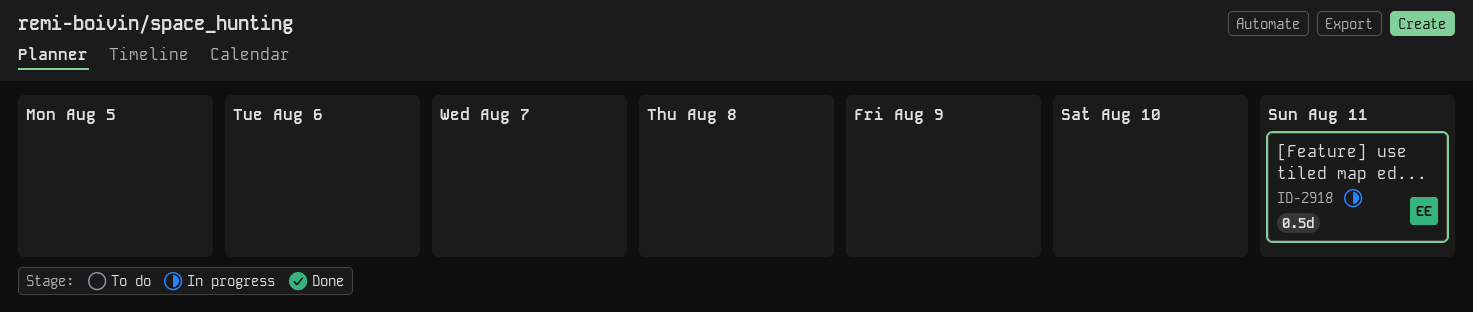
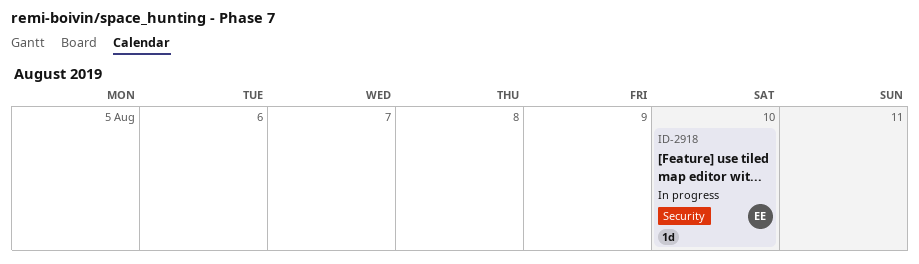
ID-2918, estimate: 0.5d -> 1d
ID-2918, due: Aug 11 -> Aug 10

